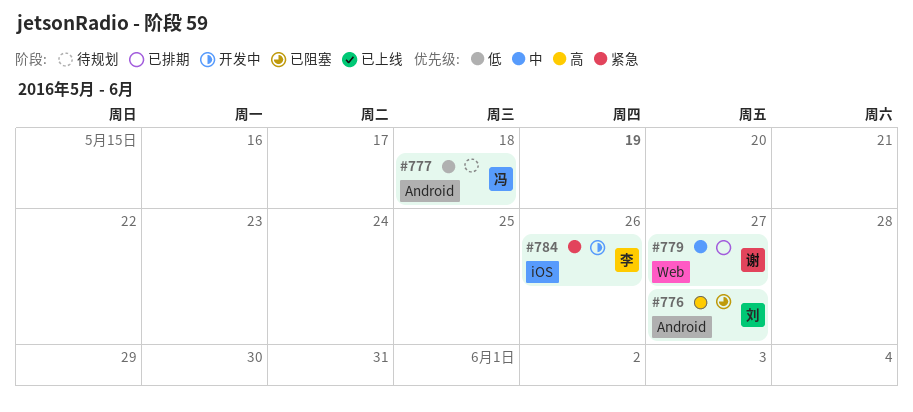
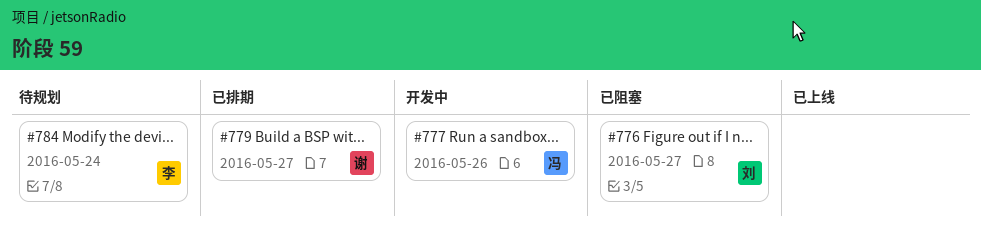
#777, status: 待规划 -> 开发中
#777, due: May 18 -> May 26
#784, status: 开发中 -> 待规划
#784, due: May 26 -> May 24

